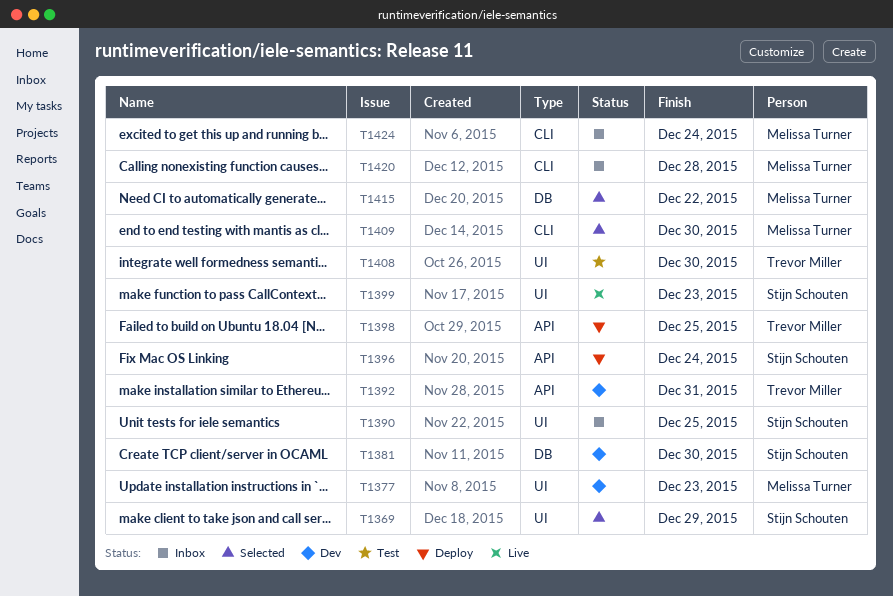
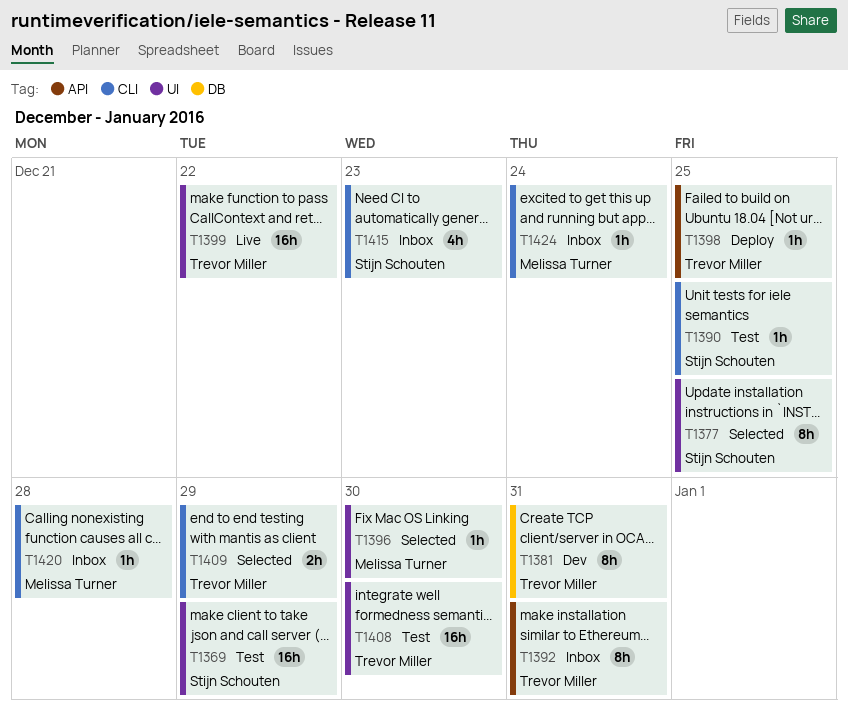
T1369, status: Selected -> Test
T1377, status: Dev -> Selected
T1377, owner: Melissa Turner -> Stijn Schouten
T1377, due: Dec 23 -> Dec 25
T1381, owner: Stijn Schouten -> Trevor Miller
T1381, due: Dec 30 -> Dec 31
T1390, status: Inbox -> Test
T1390, label: UI -> CLI
T1392, status: Dev -> Inbox
T1396, status: Deploy -> Selected
T1396, owner: Stijn Schouten -> Melissa Turner
T1396, label: API -> UI
T1396, due: Dec 24 -> Dec 30
T1399, owner: Stijn Schouten -> Trevor Miller
T1399, due: Dec 23 -> Dec 22
T1409, owner: Melissa Turner -> Trevor Miller
T1409, due: Dec 30 -> Dec 29
T1415, status: Selected -> Inbox
T1415, owner: Melissa Turner -> Stijn Schouten
T1415, label: DB -> CLI
T1415, due: Dec 22 -> Dec 23

